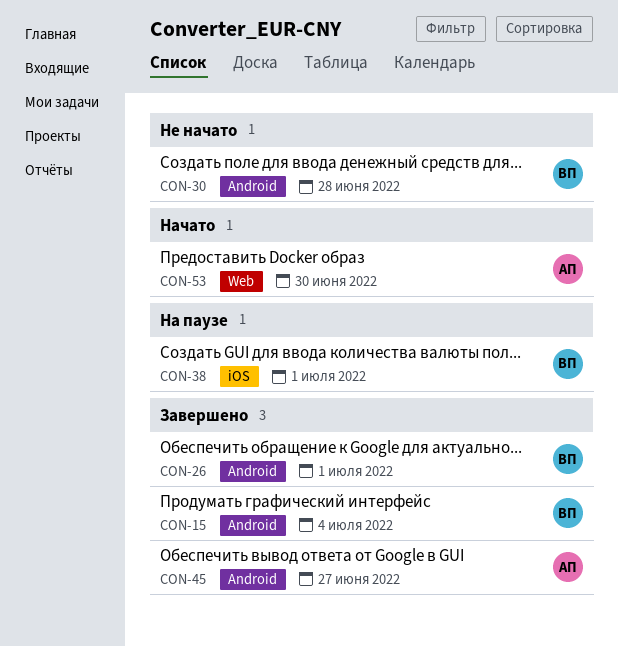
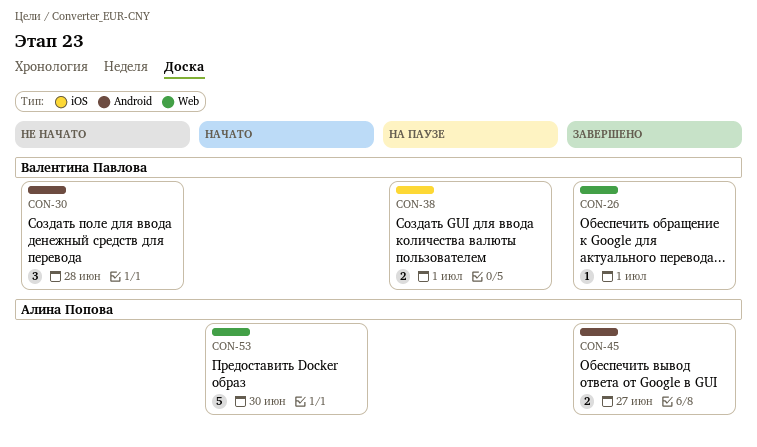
CON-15: present -> none
CON-26, label: Android -> Web

